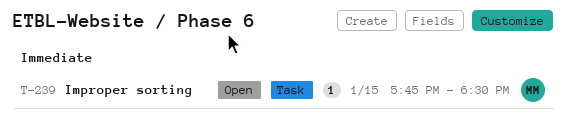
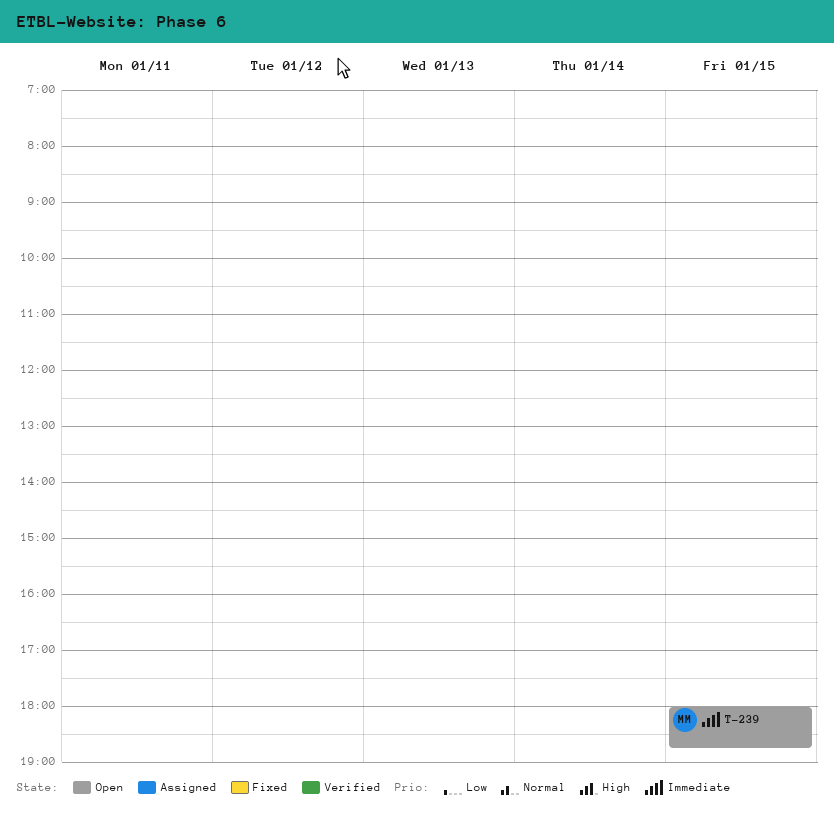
T-239, begins: 17:45 -> 18:00
T-239, ends: 18:30 -> 18:45

